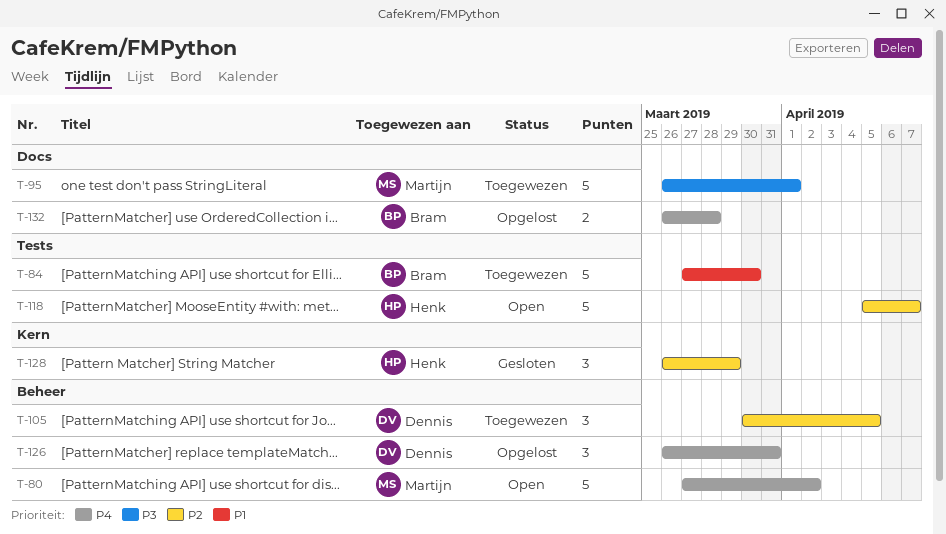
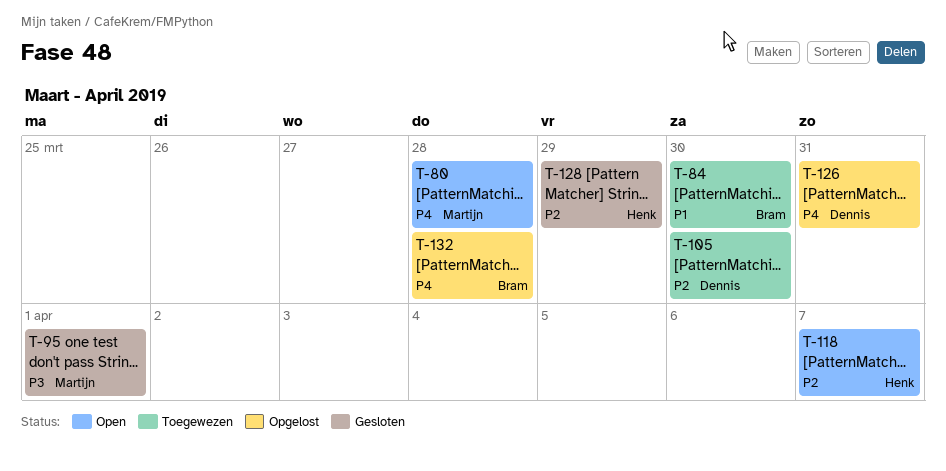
T-80, due: Apr 2 -> Mar 28
T-95, status: Toegewezen -> Gesloten
T-105, due: Apr 5 -> Mar 30

